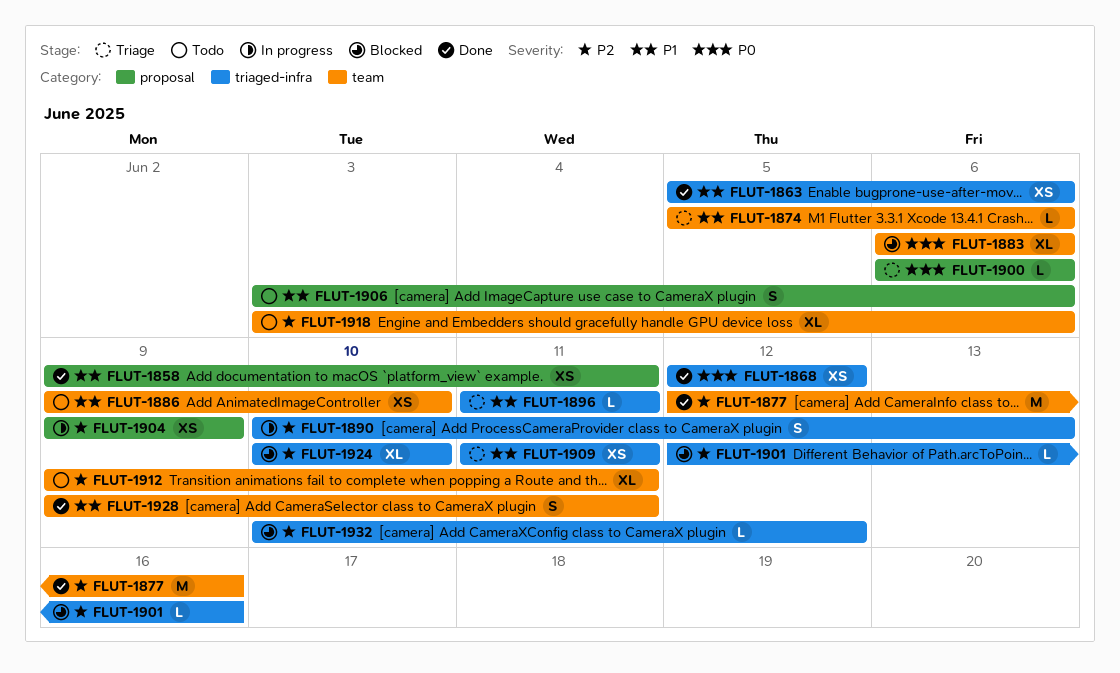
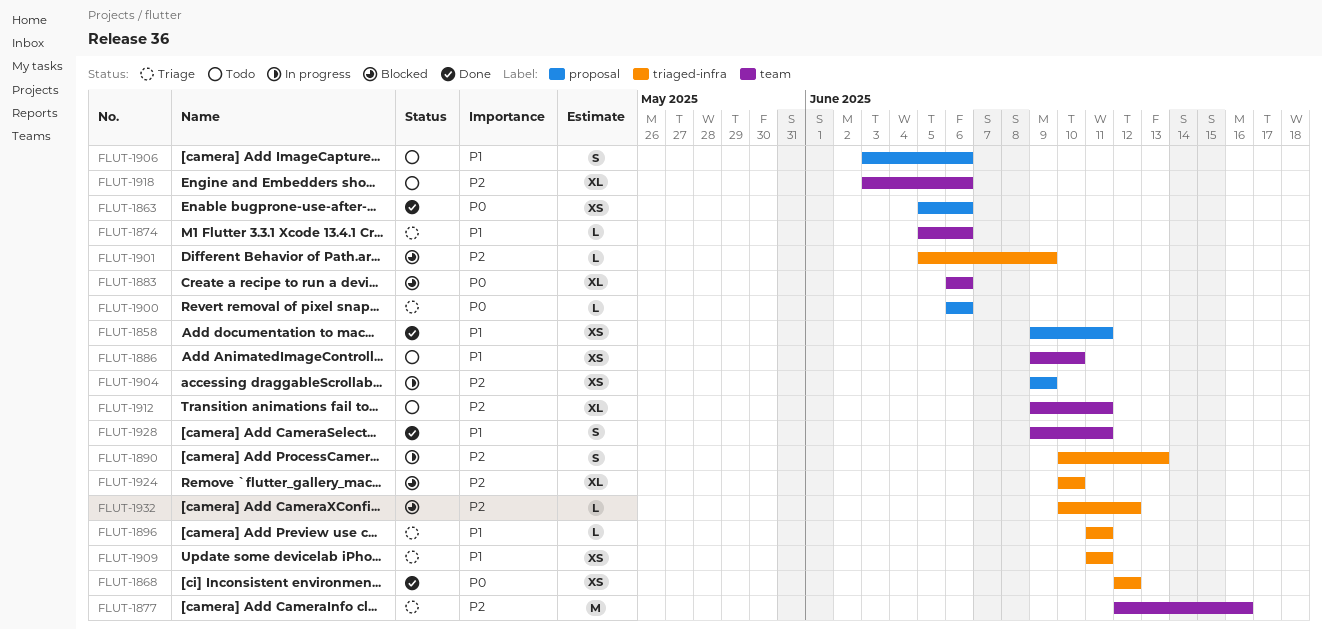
FLUT-1863, priority: P1 -> P0
FLUT-1863, label: triaged-infra -> proposal
FLUT-1877, status: Done -> Triage
FLUT-1901, start: Jun 12 -> Jun 5
FLUT-1901, due: Jun 16 -> Jun 9

